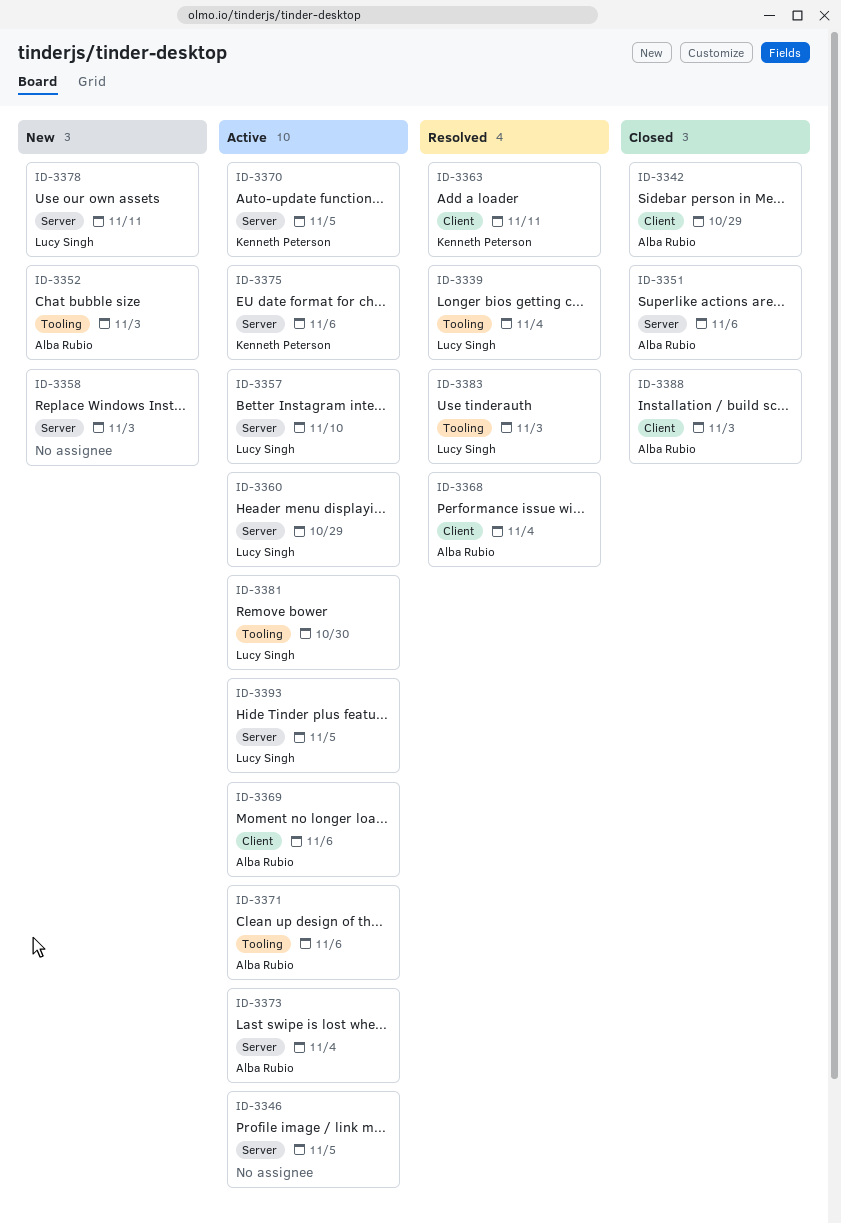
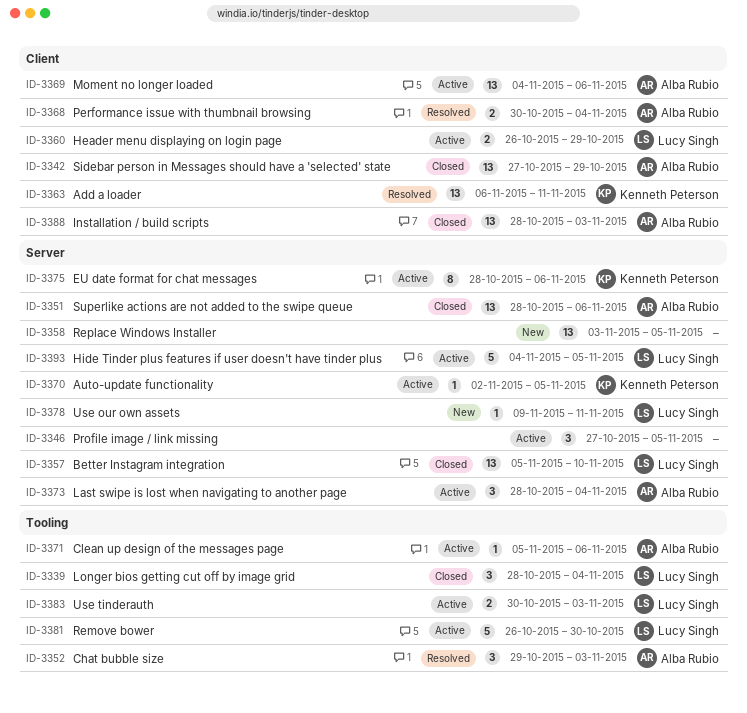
ID-3339, status: Resolved -> Closed
ID-3352, status: New -> Resolved
ID-3357, status: Active -> Closed
ID-3358, due: Nov 3 -> Nov 5
ID-3360, label: Server -> Client
ID-3383, status: Resolved -> Active

